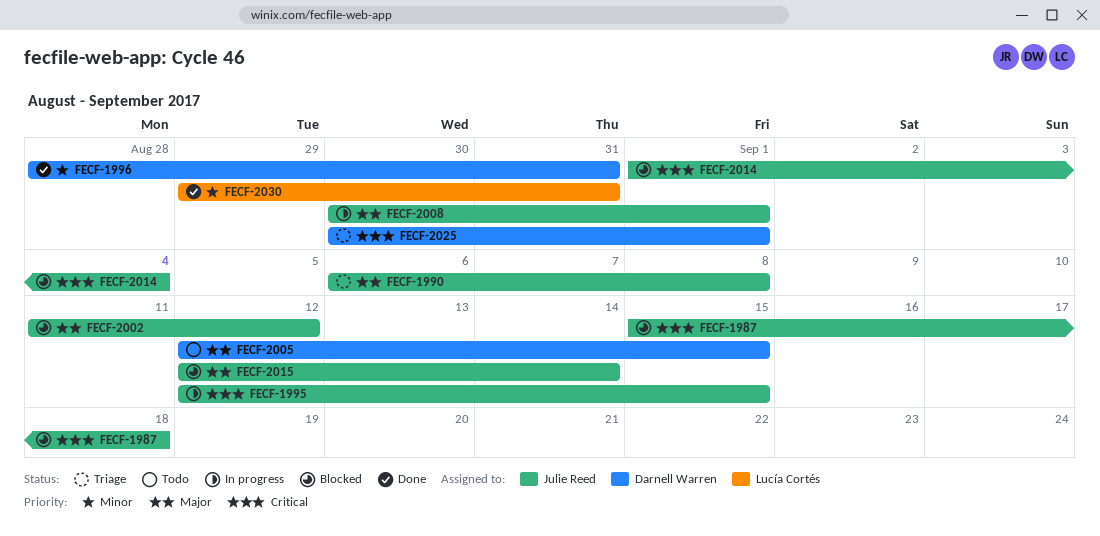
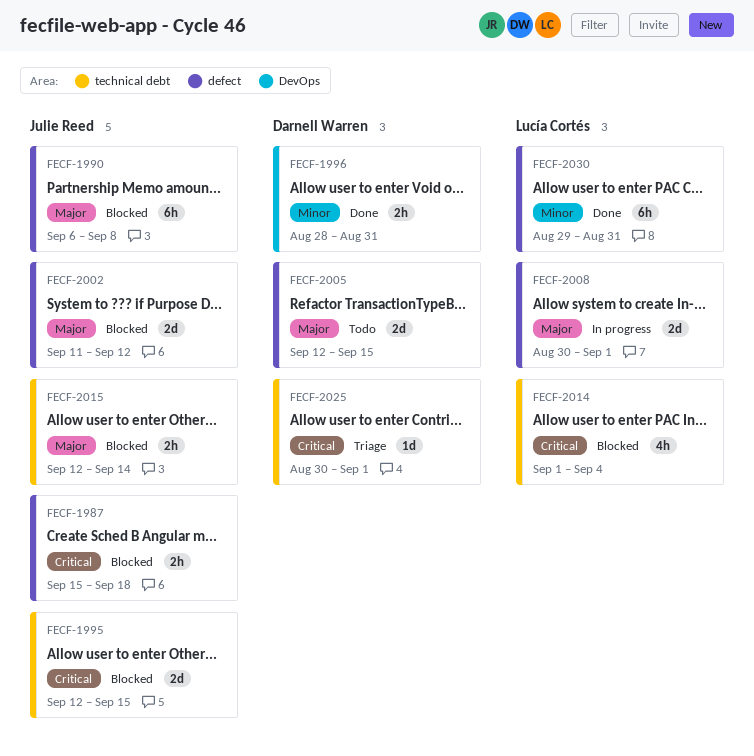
FECF-1990, status: Triage -> Blocked
FECF-1995, status: In progress -> Blocked
FECF-2008, owner: Julie Reed -> Lucía Cortés
FECF-2014, owner: Julie Reed -> Lucía Cortés

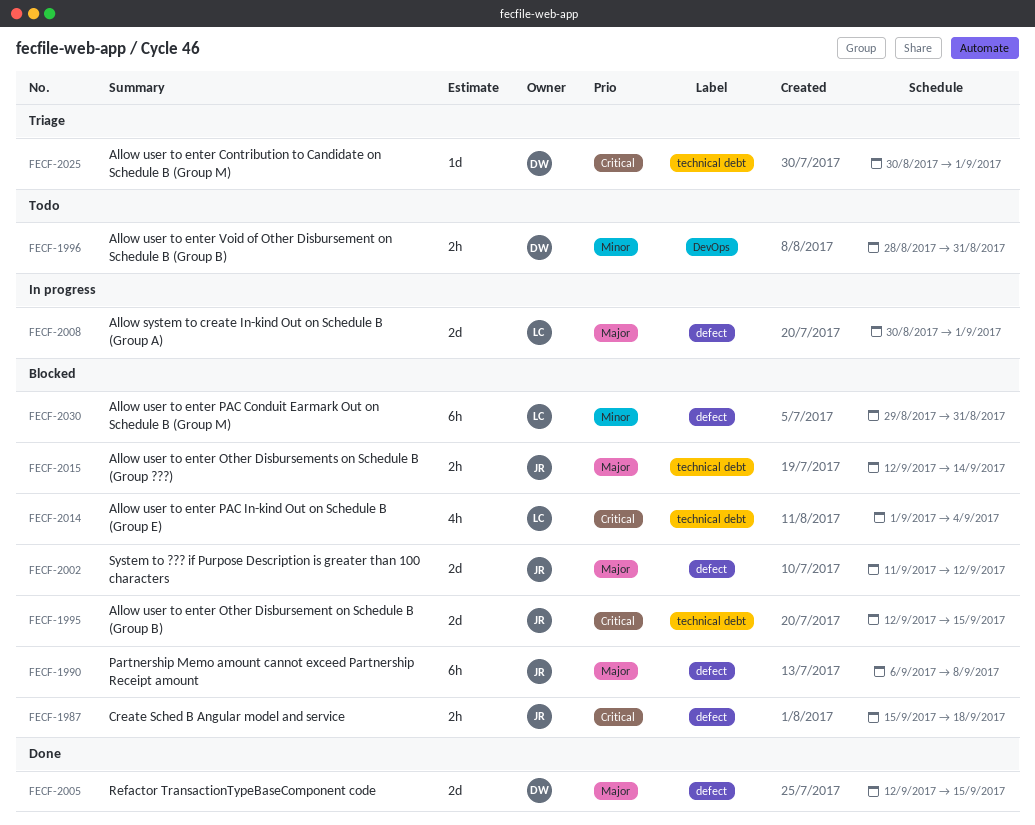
FECF-1996, status: Done -> Todo
FECF-2005, status: Todo -> Done
FECF-2030, status: Done -> Blocked

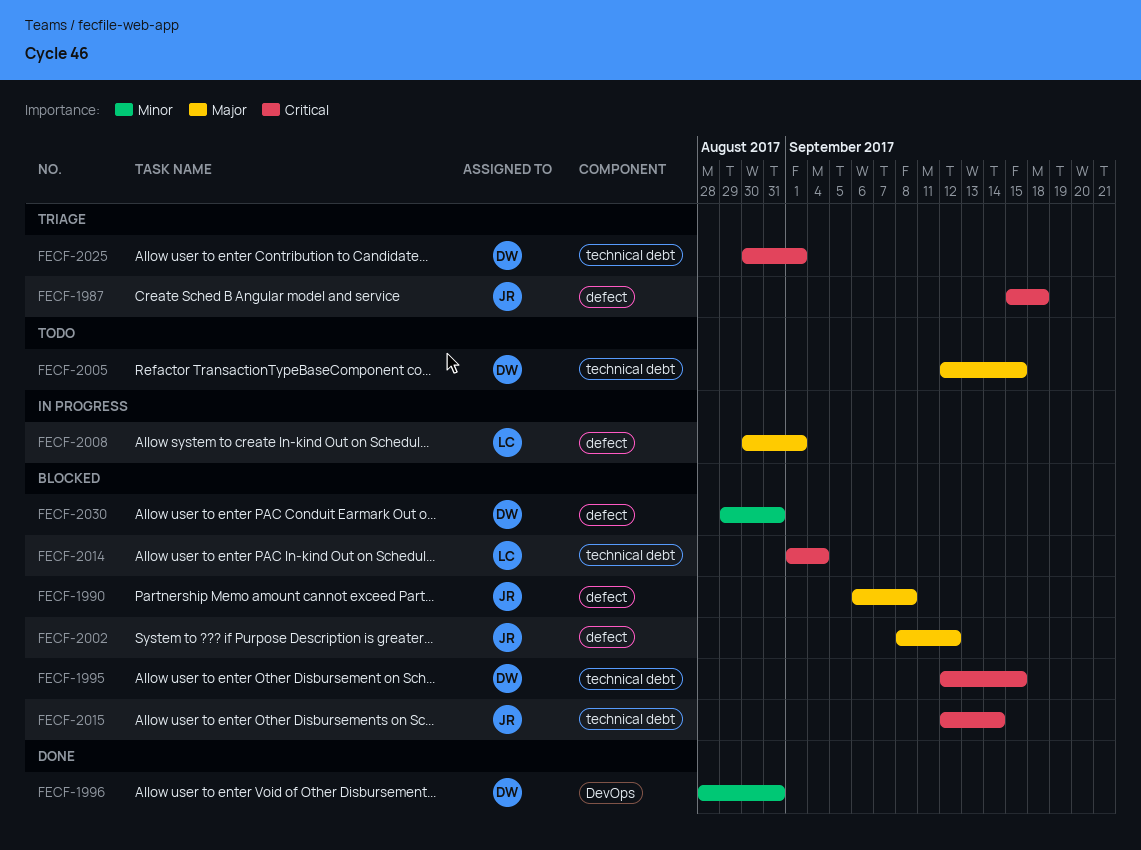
FECF-1987, status: Blocked -> Triage
FECF-1995, owner: JR -> DW
FECF-1996, status: Todo -> Done
FECF-2002, start: Sep 11 -> Sep 8
FECF-2005, status: Done -> Todo
FECF-2005, label: defect -> technical debt
FECF-2015, priority: Major -> Critical
FECF-2030, owner: LC -> DW

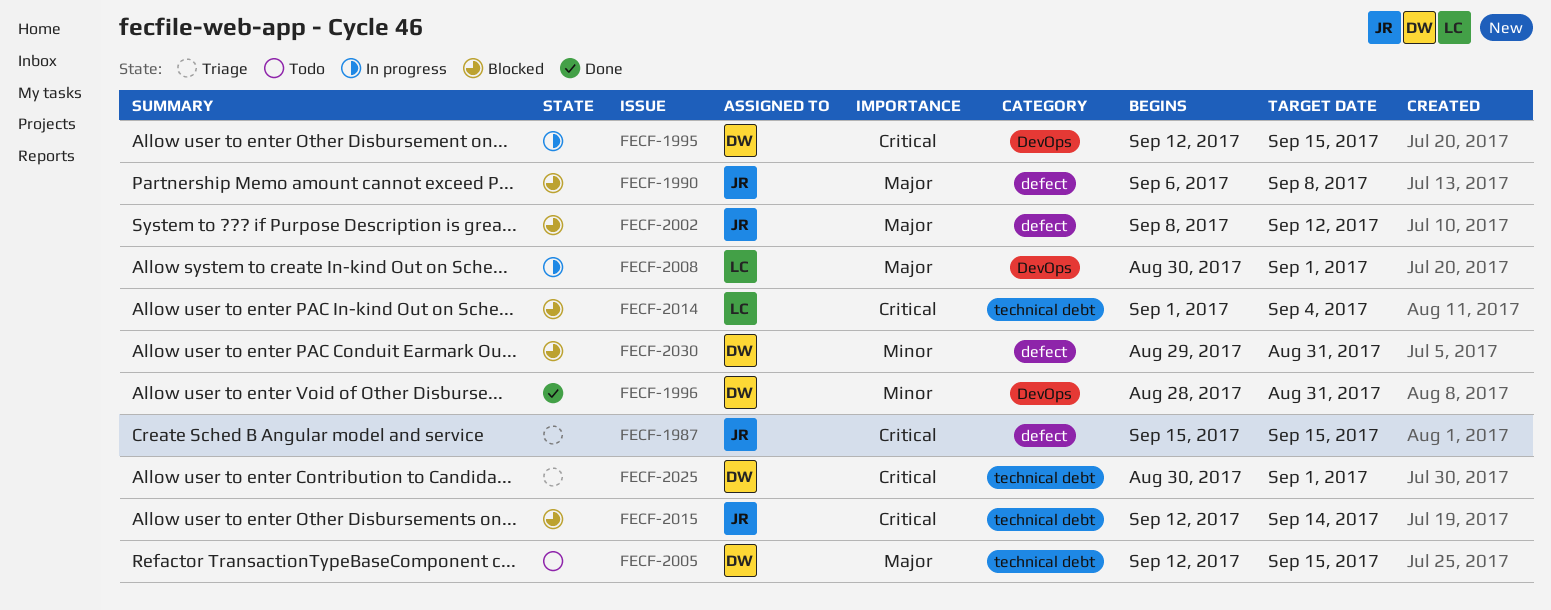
FECF-1987, due: Sep 18 -> Sep 15
FECF-1995, status: Blocked -> In progress
FECF-1995, label: technical debt -> DevOps
FECF-2008, label: defect -> DevOps

